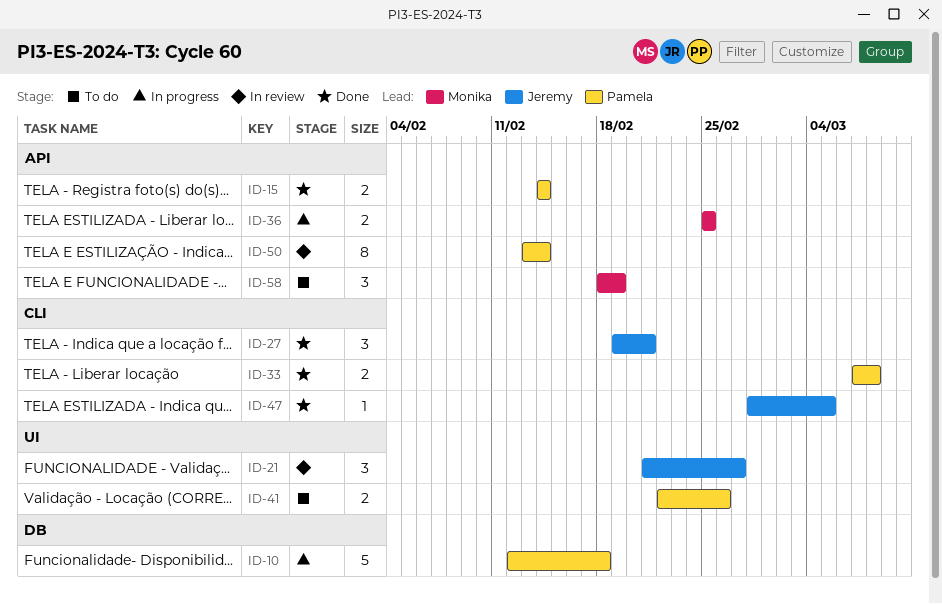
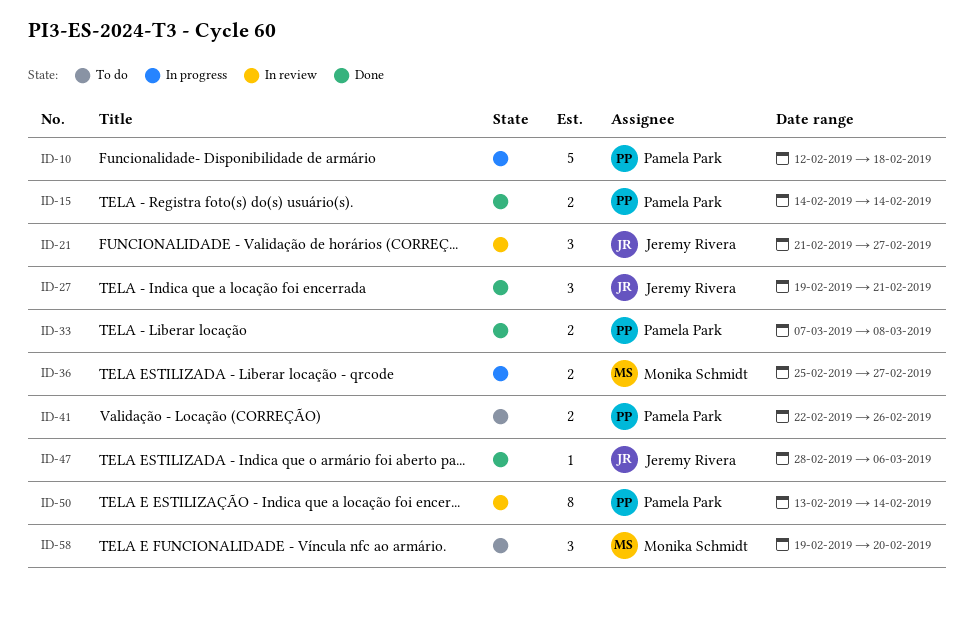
ID-36, due: Feb 25 -> Feb 27
ID-47, due: Mar 5 -> Mar 6
ID-58, start: Feb 18 -> Feb 19
ID-58, due: Feb 19 -> Feb 20

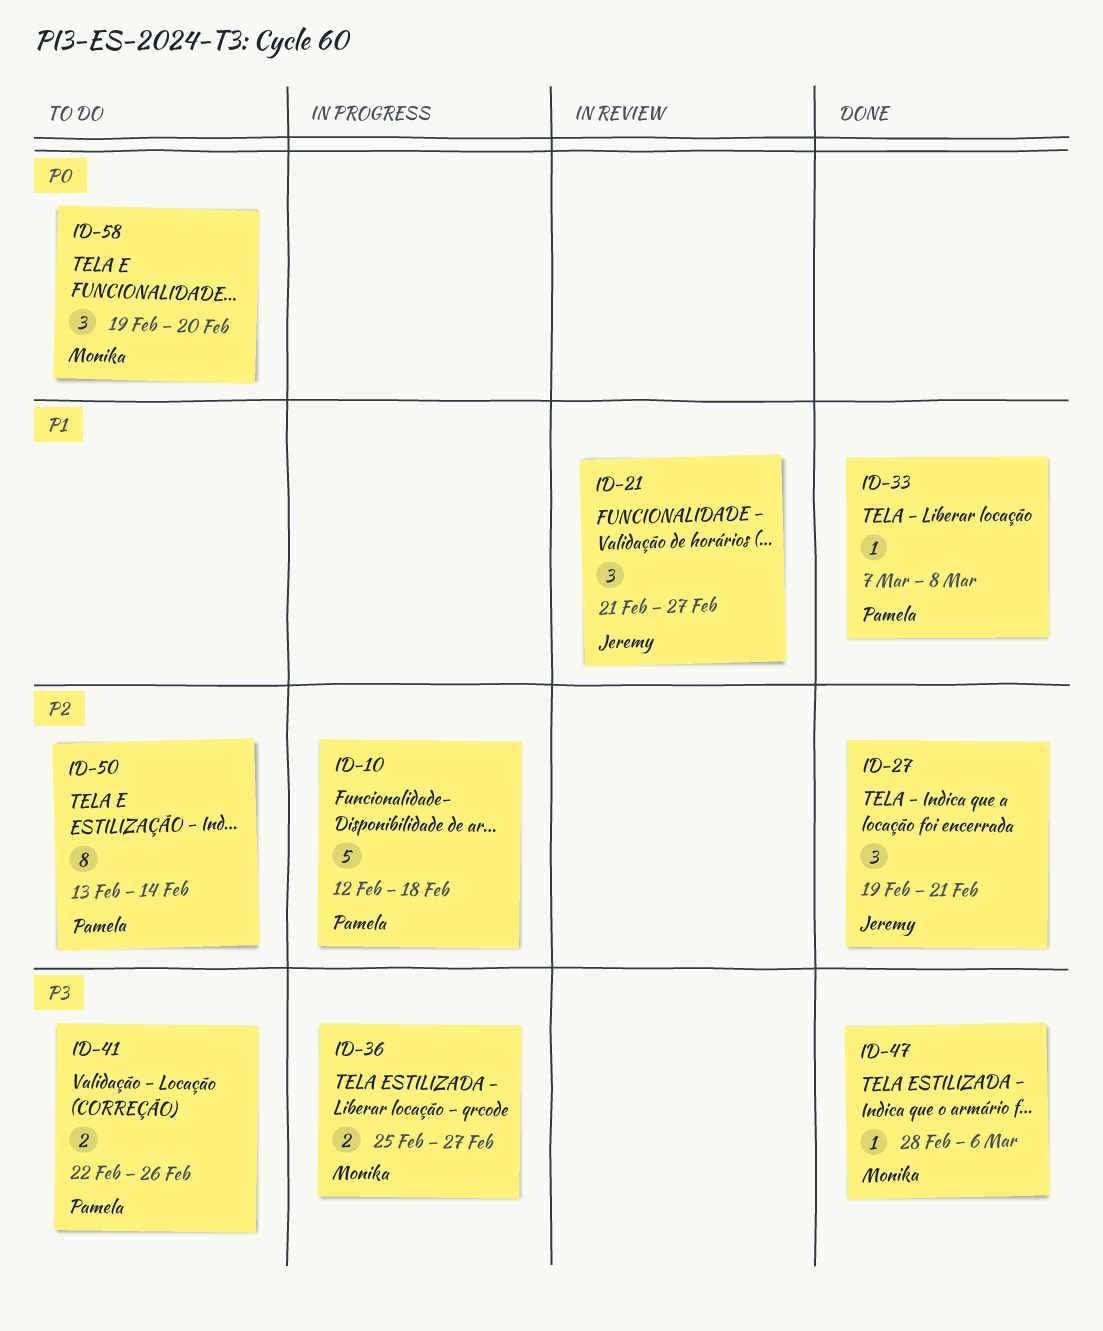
ID-15: present -> none
ID-33, estimate: 2 -> 1
ID-47, owner: Jeremy Rivera -> Monika Schmidt
ID-50, status: In review -> To do

